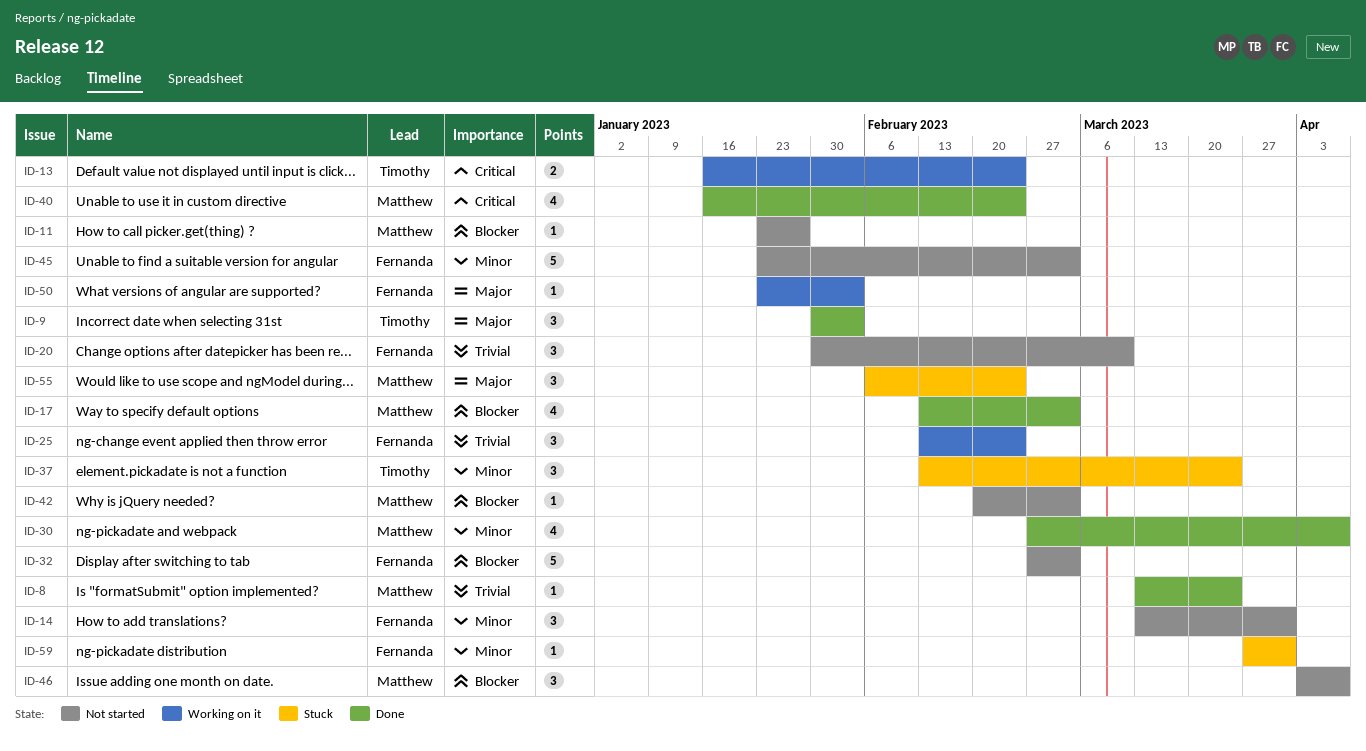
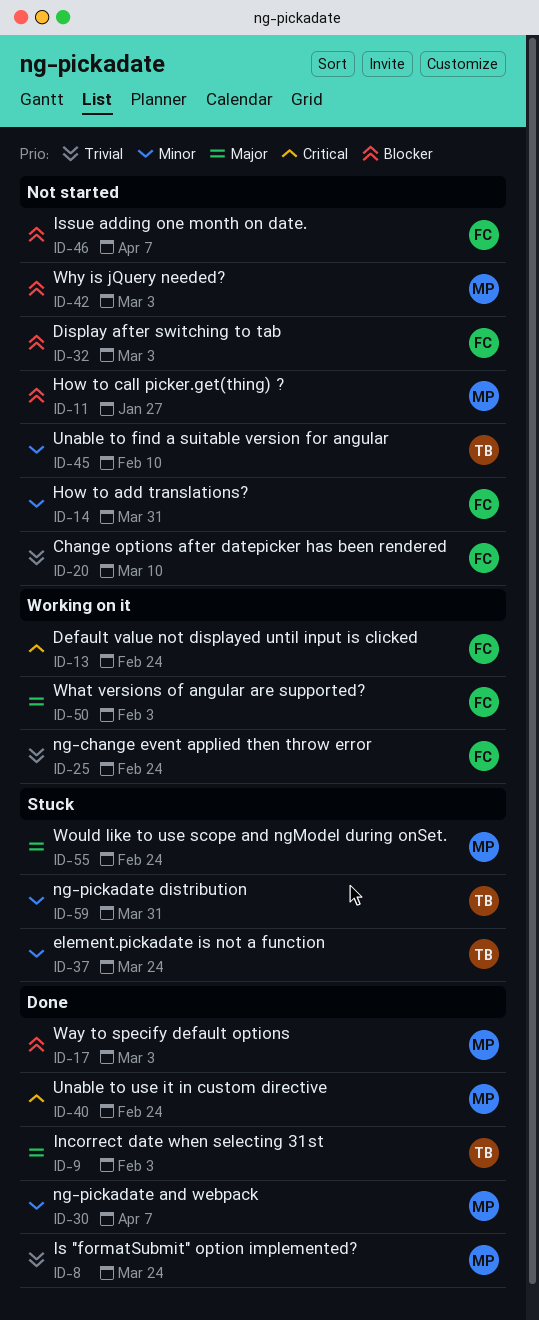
ID-13, owner: Timothy -> Fernanda
ID-45, owner: Fernanda -> Timothy
ID-45, due: Mar 3 -> Feb 10
ID-46, owner: Matthew -> Fernanda
ID-59, owner: Fernanda -> Timothy

